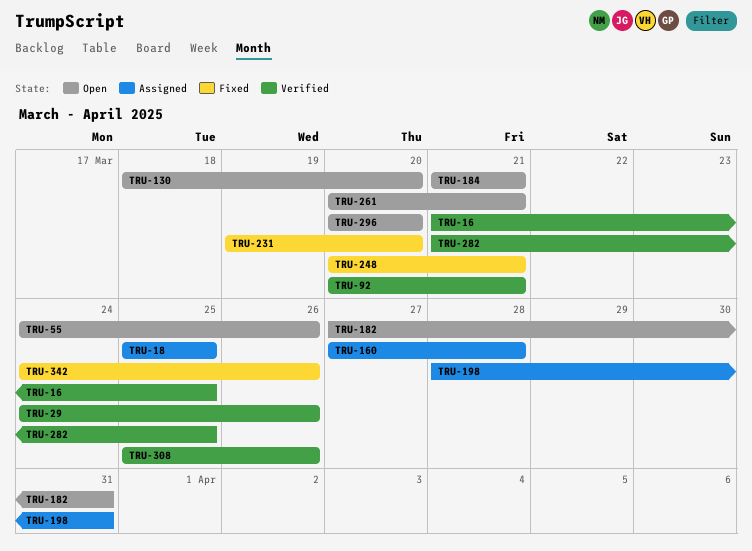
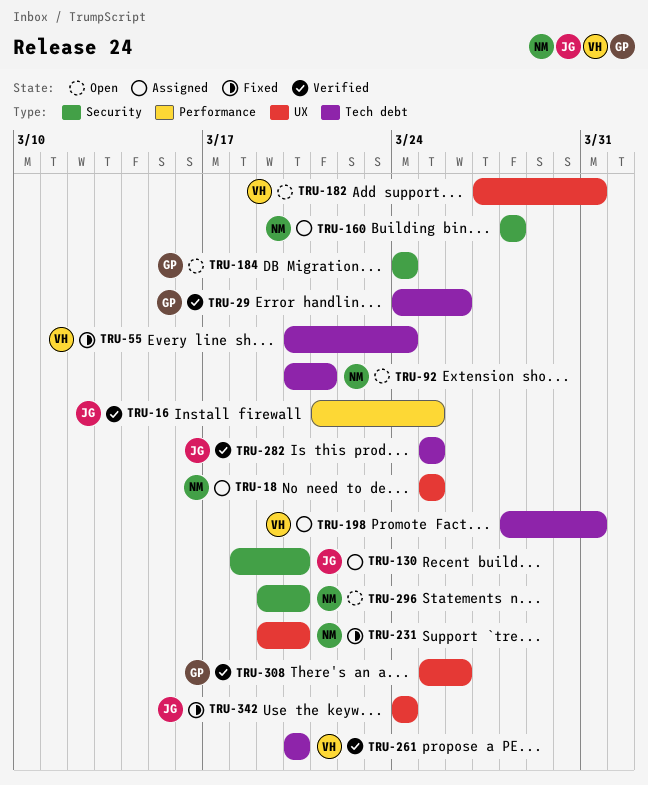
TRU-55, status: Open -> Fixed
TRU-55, start: Mar 24 -> Mar 20
TRU-55, due: Mar 26 -> Mar 24
TRU-92, status: Verified -> Open
TRU-130, status: Open -> Assigned
TRU-160, start: Mar 27 -> Mar 28
TRU-184, start: Mar 21 -> Mar 24
TRU-184, due: Mar 21 -> Mar 24
TRU-248: present -> none
TRU-261, status: Open -> Verified
TRU-261, due: Mar 21 -> Mar 20
TRU-282, start: Mar 21 -> Mar 25
TRU-296, start: Mar 20 -> Mar 19
TRU-342, due: Mar 26 -> Mar 24

